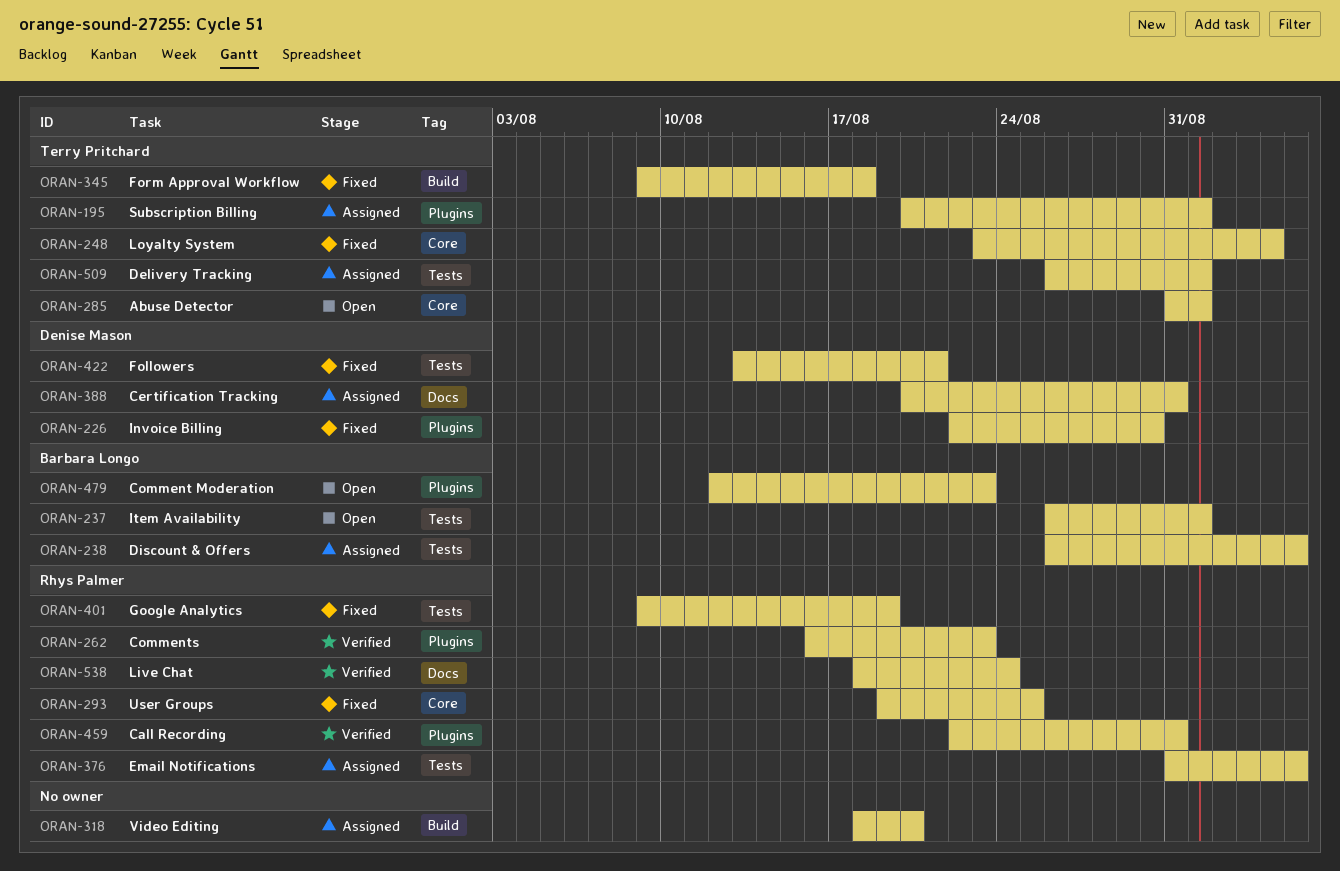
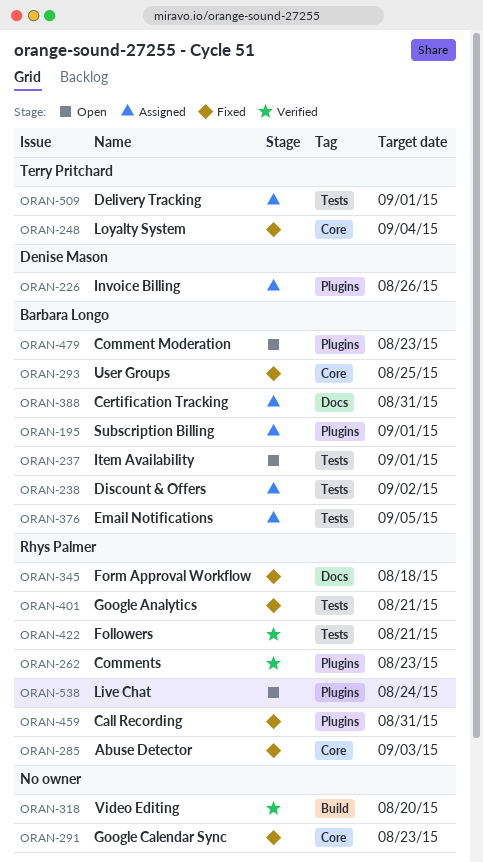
ORAN-195, owner: Terry Pritchard -> Barbara Longo
ORAN-226, status: Fixed -> Assigned
ORAN-226, due: Aug 30 -> Aug 26
ORAN-238, due: Sep 5 -> Sep 2
ORAN-285, status: Open -> Fixed
ORAN-285, owner: Terry Pritchard -> Rhys Palmer
ORAN-285, due: Sep 1 -> Sep 3
ORAN-291: none -> present
ORAN-293, owner: Rhys Palmer -> Barbara Longo
ORAN-318, status: Assigned -> Verified
ORAN-345, owner: Terry Pritchard -> Rhys Palmer
ORAN-345, label: Build -> Docs
ORAN-376, owner: Rhys Palmer -> Barbara Longo
ORAN-388, owner: Denise Mason -> Barbara Longo
ORAN-401, due: Aug 19 -> Aug 21
ORAN-422, status: Fixed -> Verified
ORAN-422, owner: Denise Mason -> Rhys Palmer
ORAN-459, status: Verified -> Fixed
ORAN-538, status: Verified -> Open
ORAN-538, label: Docs -> Plugins

